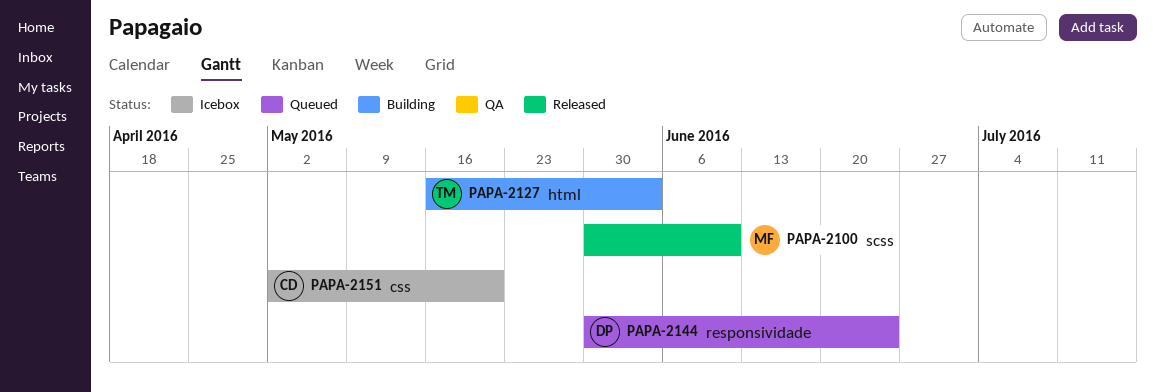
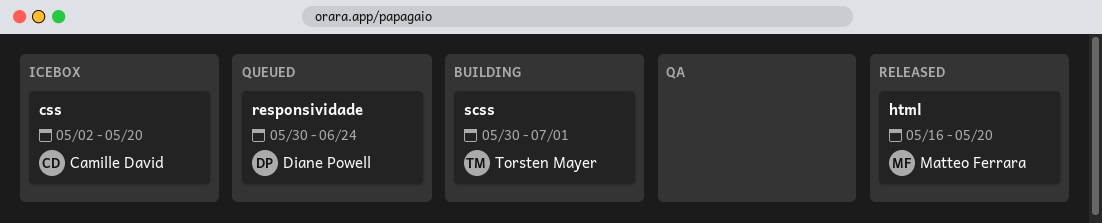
html, status: Building -> Released
html, owner: Torsten Mayer -> Matteo Ferrara
html, due: Jun 3 -> May 20
scss, status: Released -> Building
scss, owner: Matteo Ferrara -> Torsten Mayer
scss, due: Jun 10 -> Jul 1

